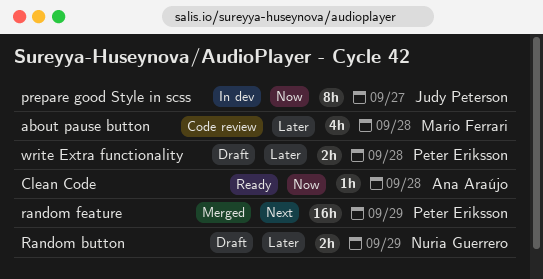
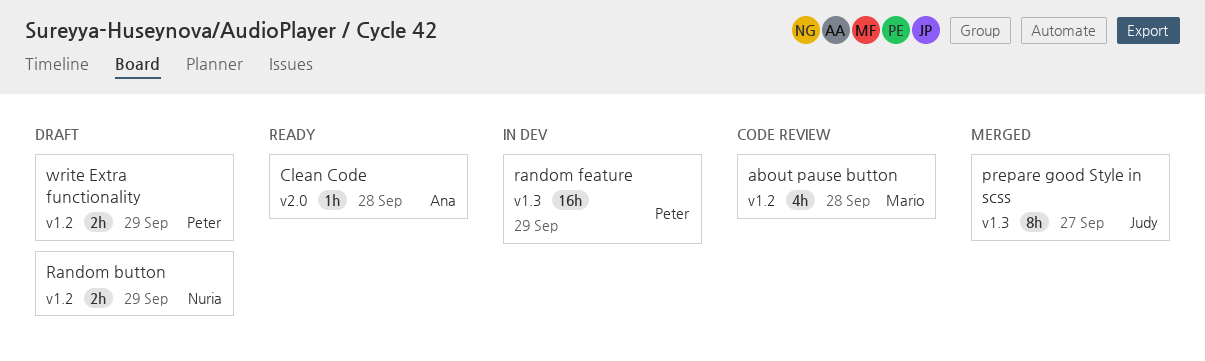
prepare good Style in scss, status: In dev -> Merged
random feature, status: Merged -> In dev
write Extra functionality, due: Sep 28 -> Sep 29

